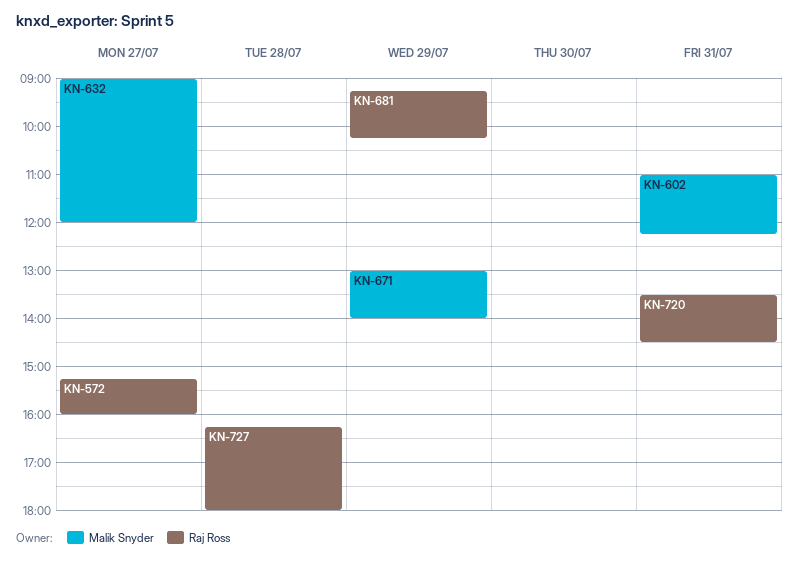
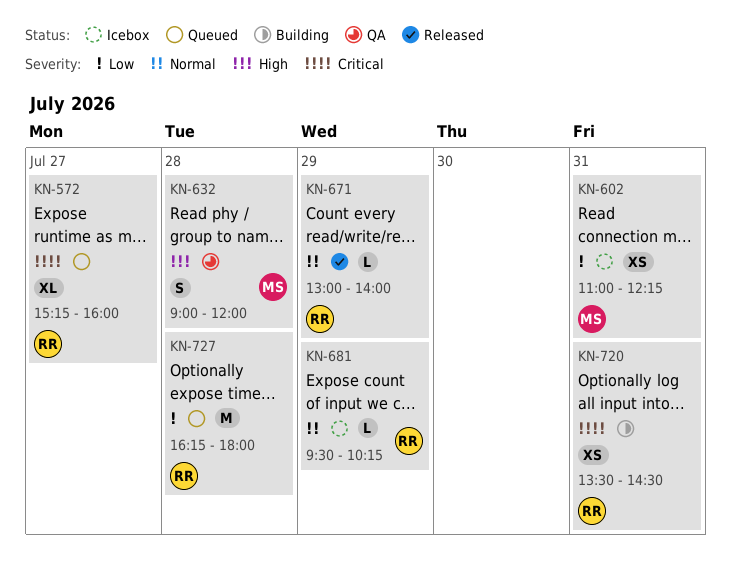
KN-632, day: Jul 27 -> Jul 28
KN-671, owner: Malik Snyder -> Raj Ross
KN-681, begins: 09:15 -> 09:30

